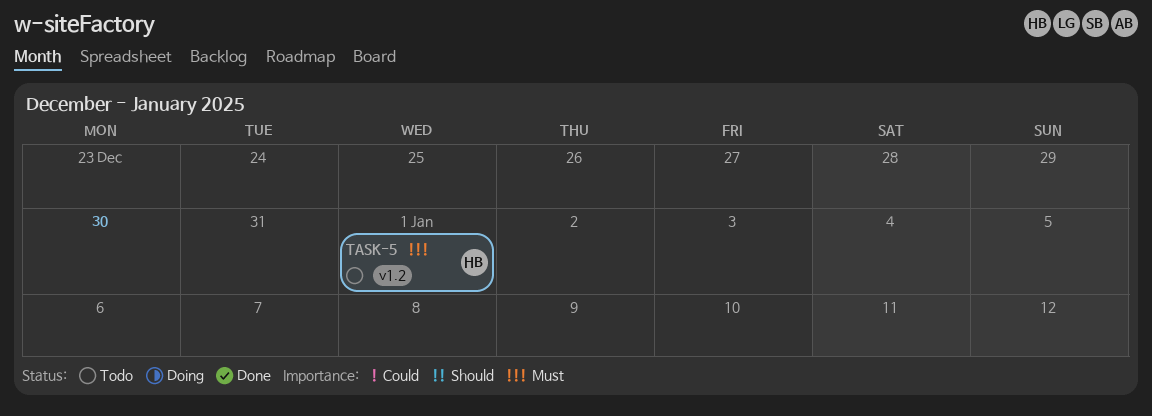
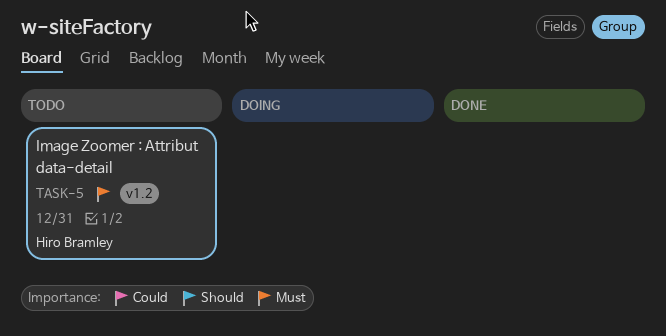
TASK-5, due: Jan 1 -> Dec 31

